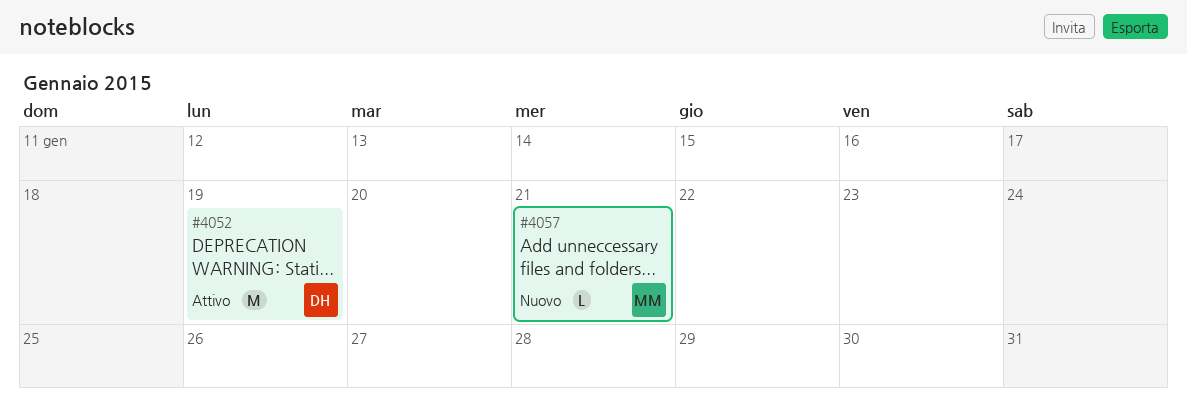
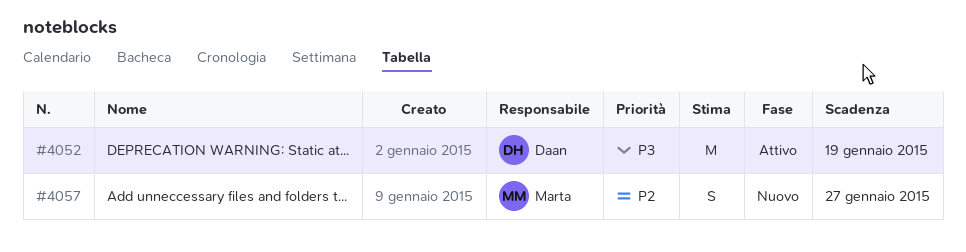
#4057, estimate: L -> S
#4057, due: Jan 21 -> Jan 27

